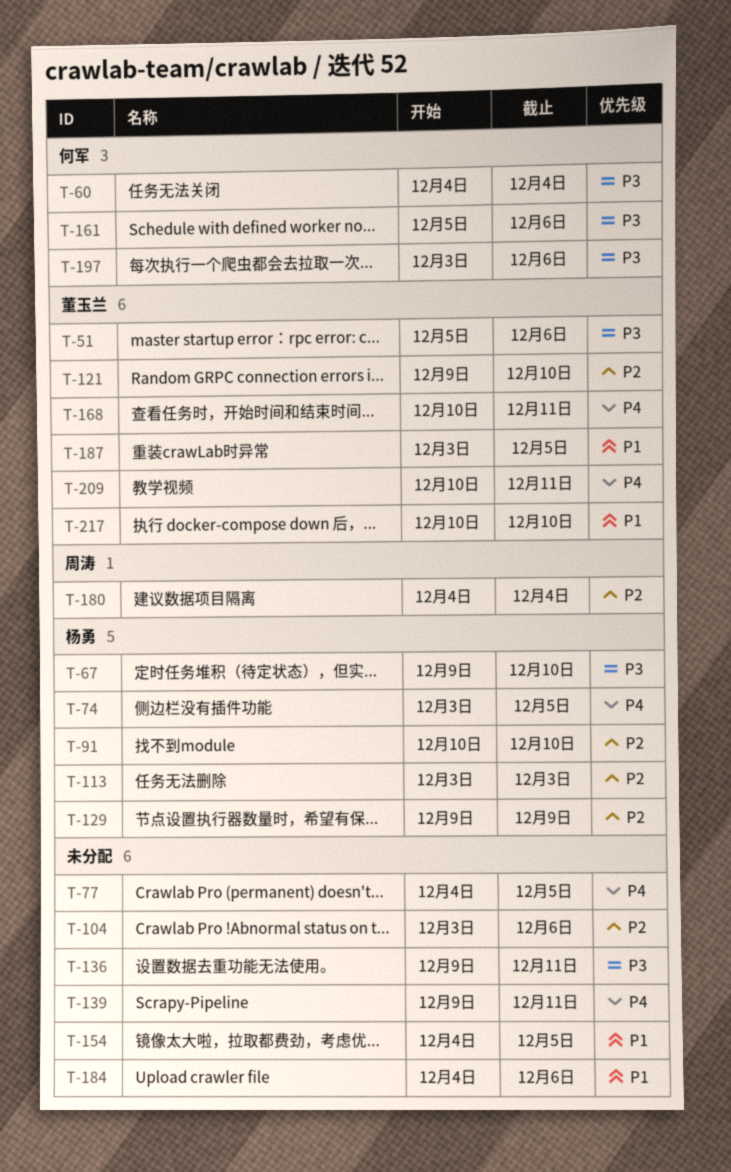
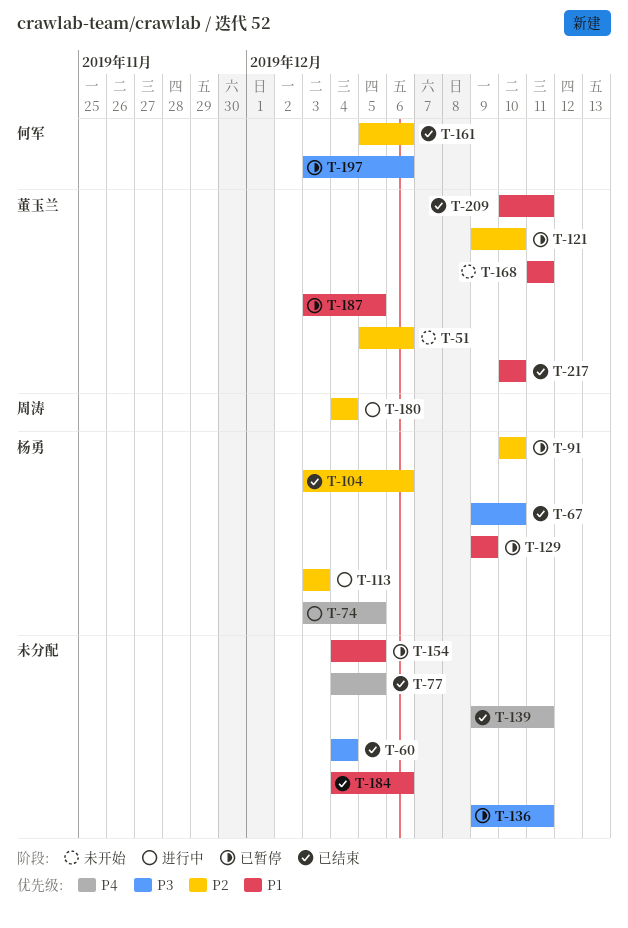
T-51, priority: P3 -> P2
T-60, owner: 何军 -> none
T-104, owner: none -> 杨勇
T-129, priority: P2 -> P1
T-161, priority: P3 -> P2
T-168, priority: P4 -> P1
T-168, start: Dec 10 -> Dec 11
T-209, priority: P4 -> P1

